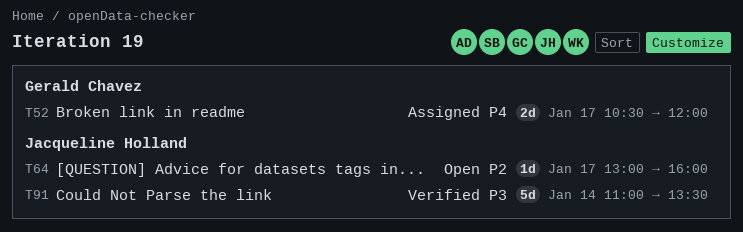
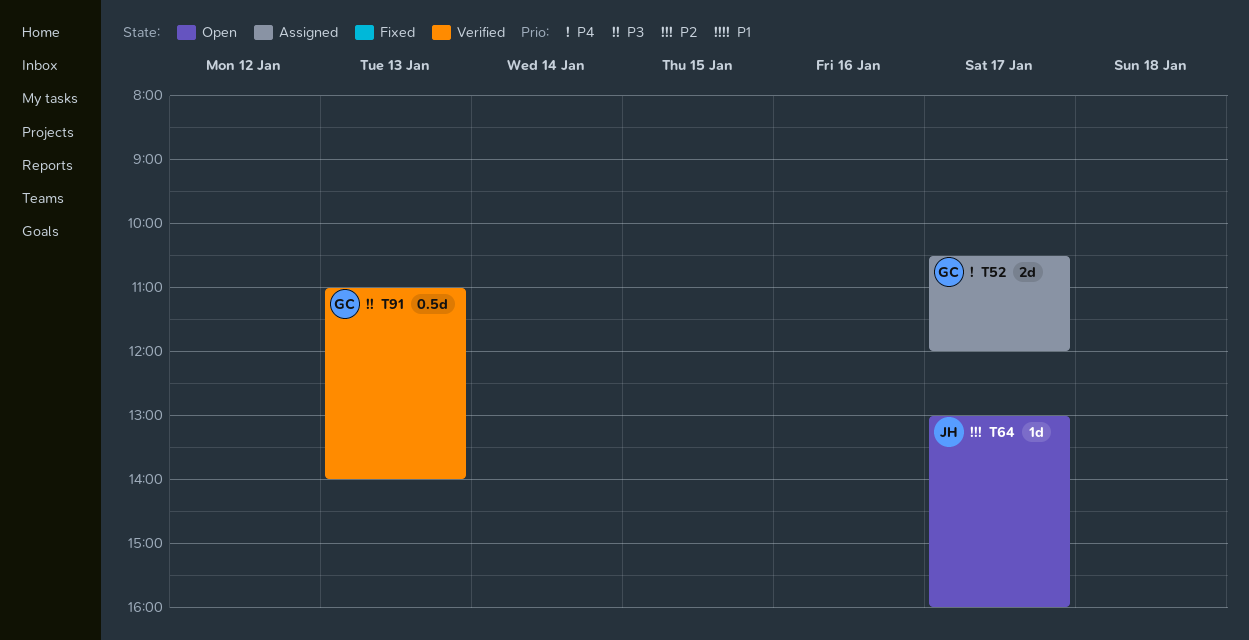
T91, owner: Jacqueline Holland -> Gerald Chavez
T91, estimate: 5d -> 0.5d
T91, day: Jan 14 -> Jan 13
T91, ends: 13:30 -> 14:00

